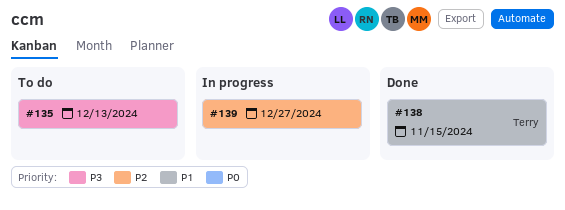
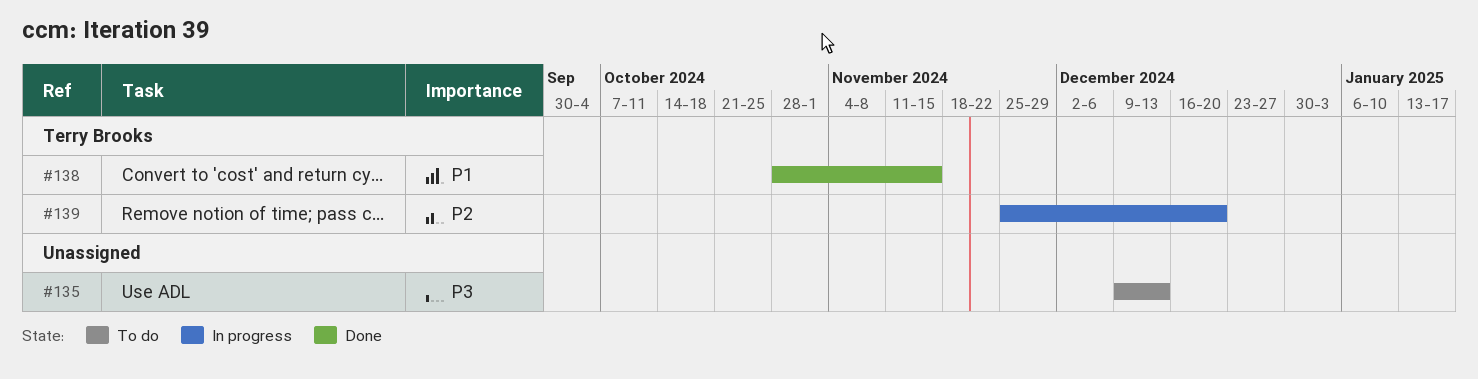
#139, owner: none -> Terry Brooks
#139, due: Dec 27 -> Dec 20

